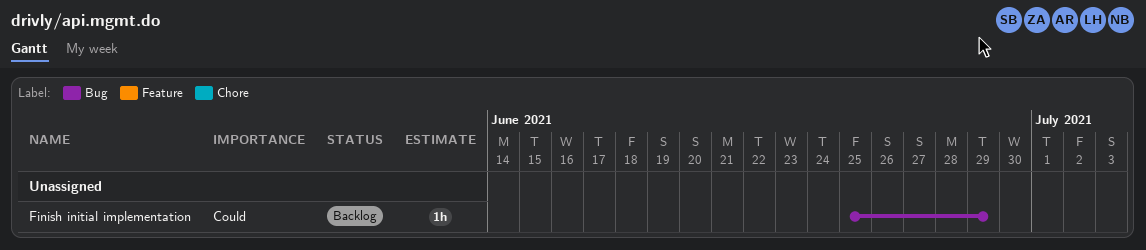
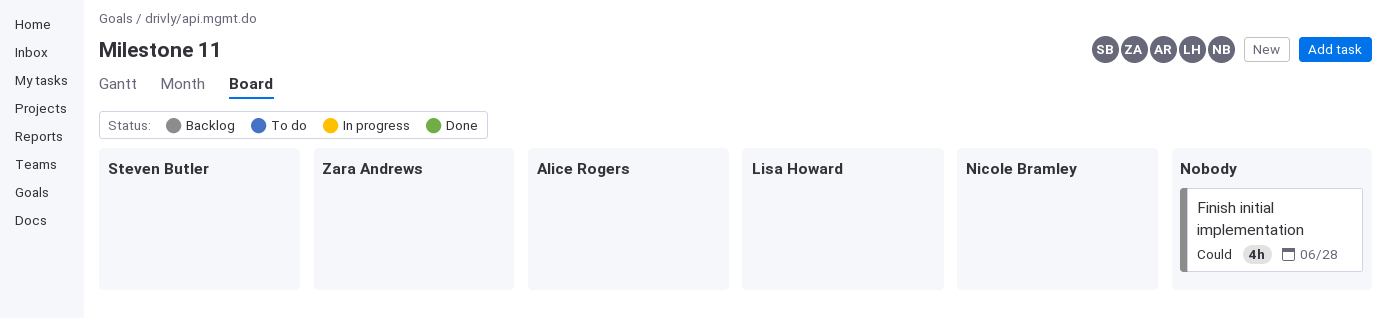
Finish initial implementation, estimate: 1h -> 4h
Finish initial implementation, due: Jun 29 -> Jun 28

